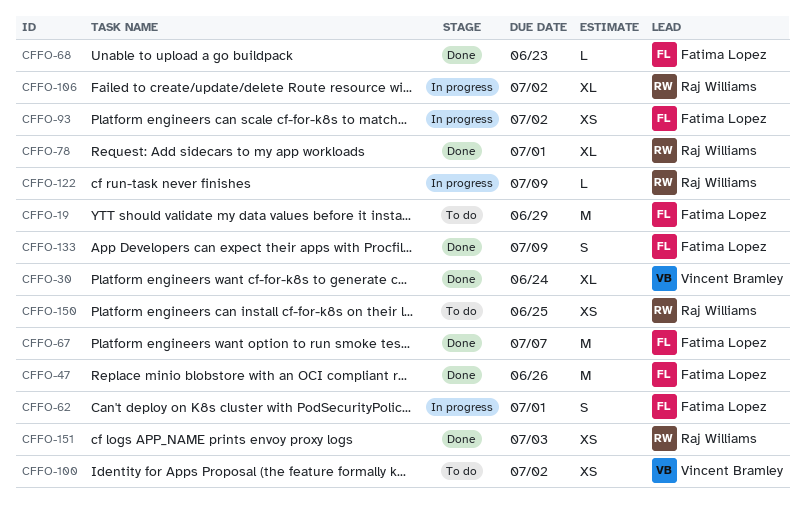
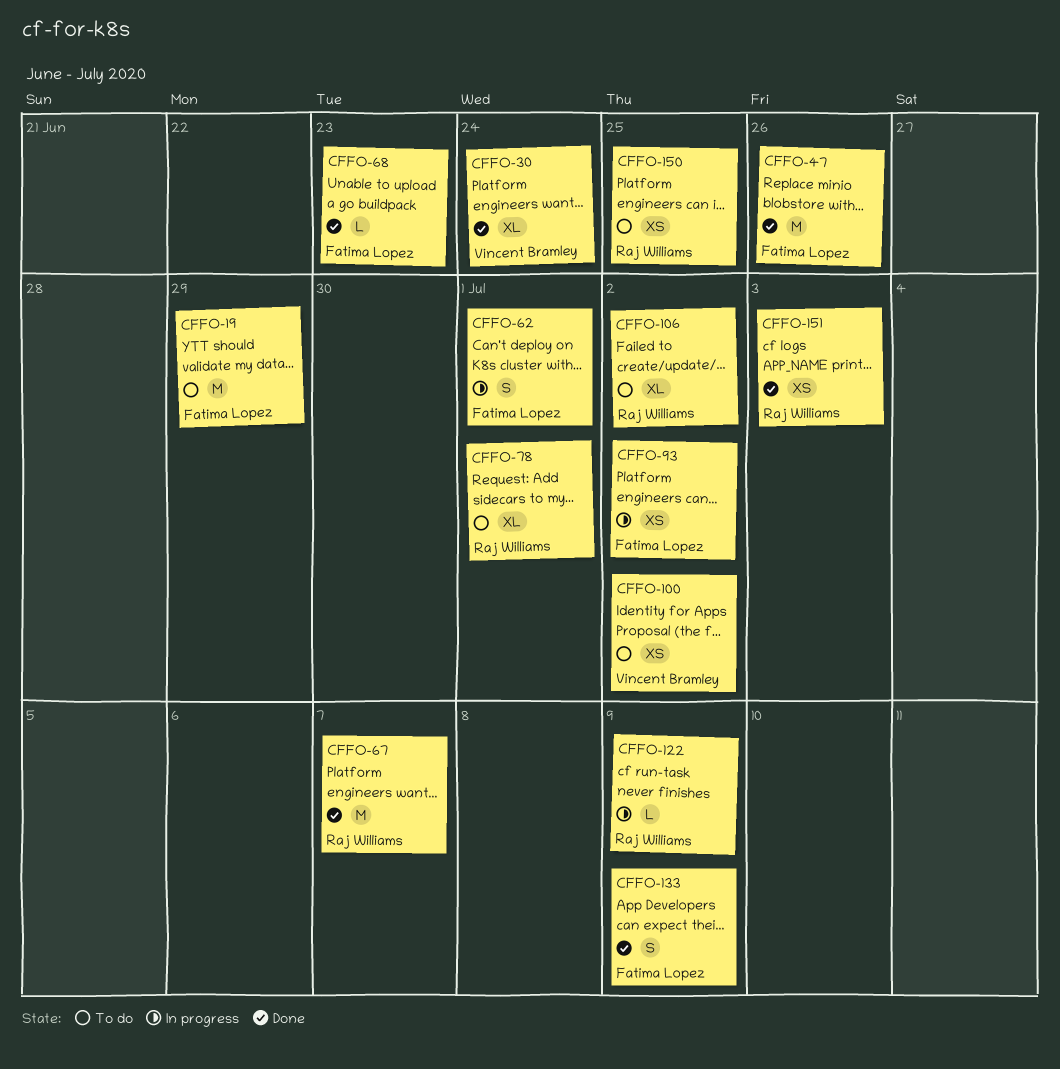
CFFO-67, owner: Fatima Lopez -> Raj Williams
CFFO-78, status: Done -> To do
CFFO-106, status: In progress -> To do

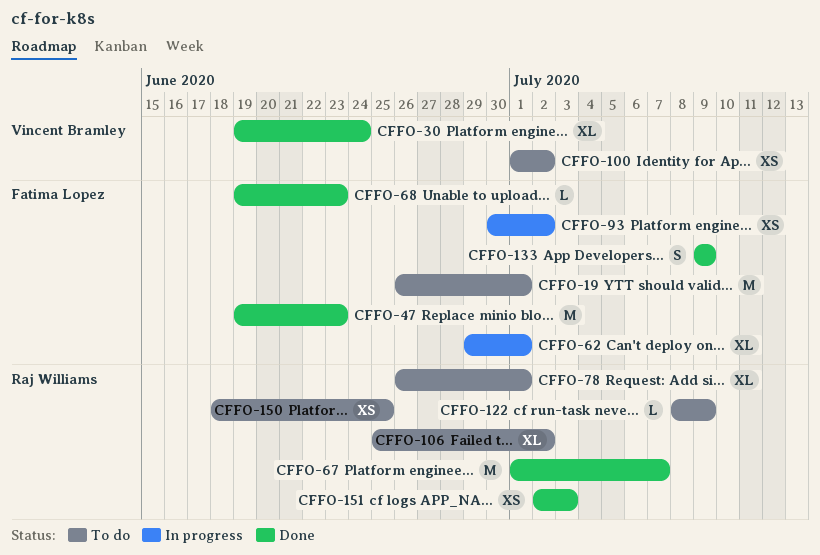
CFFO-19, due: Jun 29 -> Jul 1
CFFO-47, due: Jun 26 -> Jun 23
CFFO-62, estimate: S -> XL
CFFO-122, status: In progress -> To do

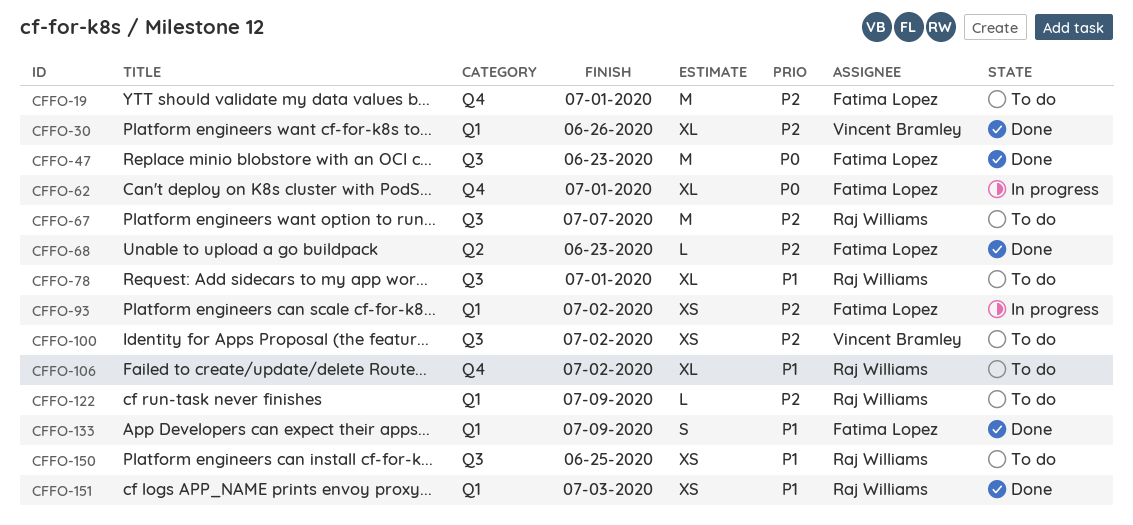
CFFO-30, due: Jun 24 -> Jun 26
CFFO-67, status: Done -> To do

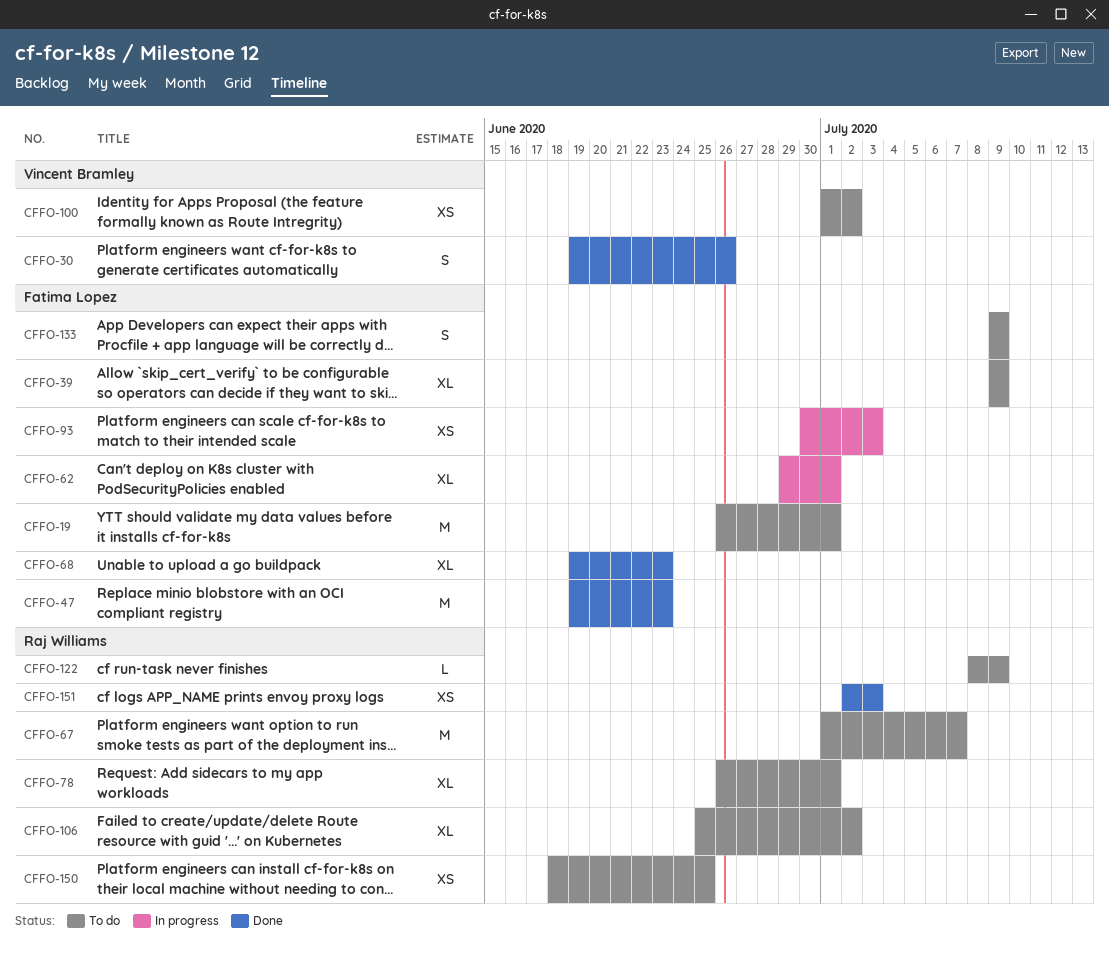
CFFO-30, estimate: XL -> S
CFFO-39: none -> present
CFFO-68, estimate: L -> XL
CFFO-93, due: Jul 2 -> Jul 3
CFFO-133, status: Done -> To do

